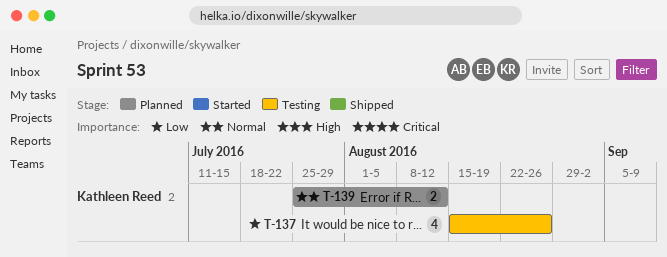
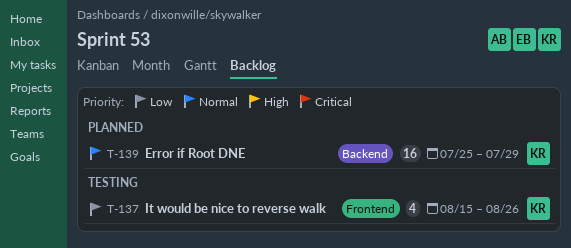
T-139, estimate: 2 -> 16
T-139, due: Aug 12 -> Jul 29

